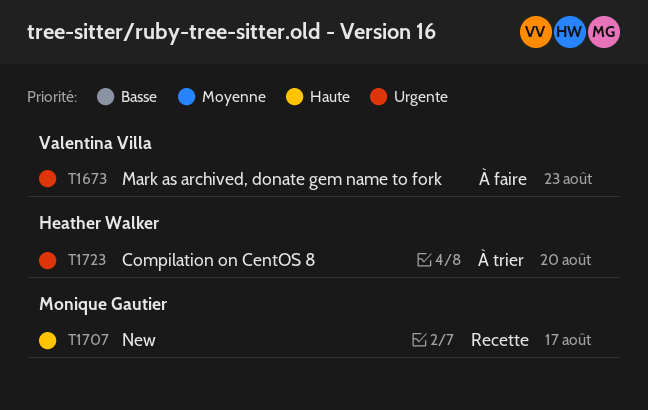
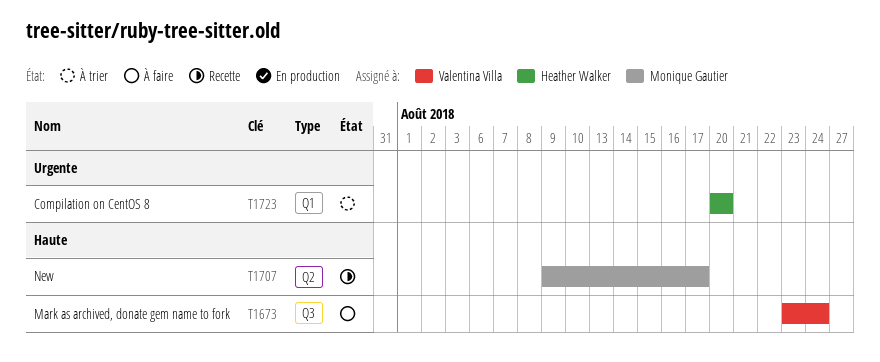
T1673, priority: Urgente -> Haute
T1673, due: Aug 23 -> Aug 24

